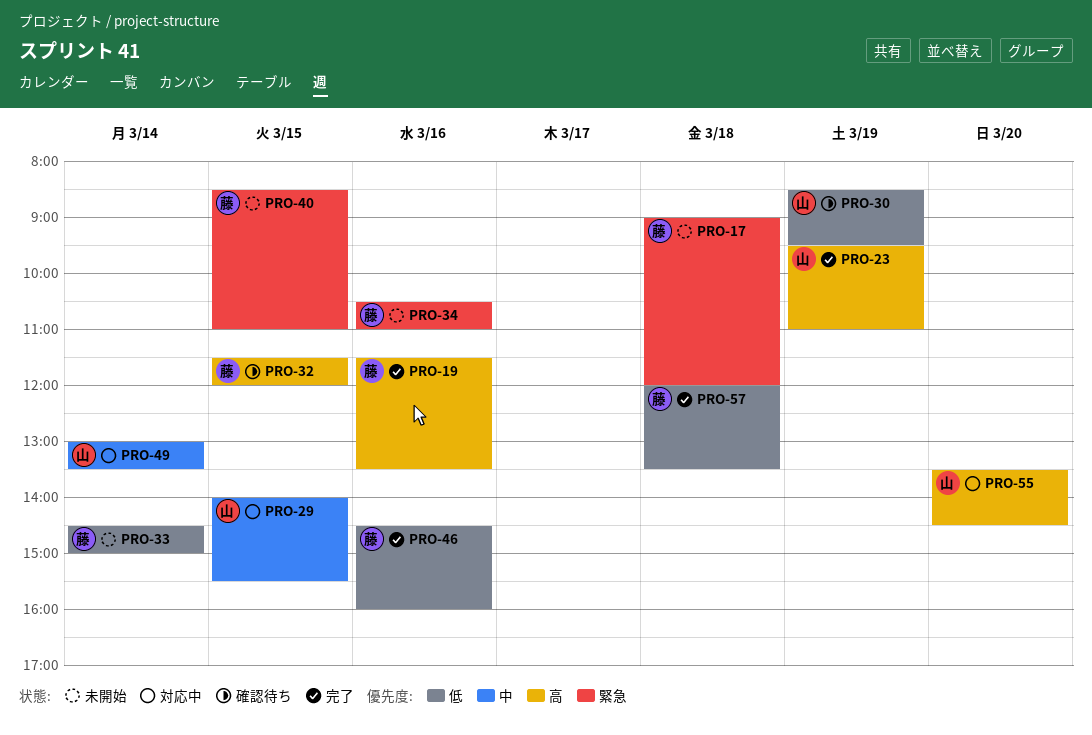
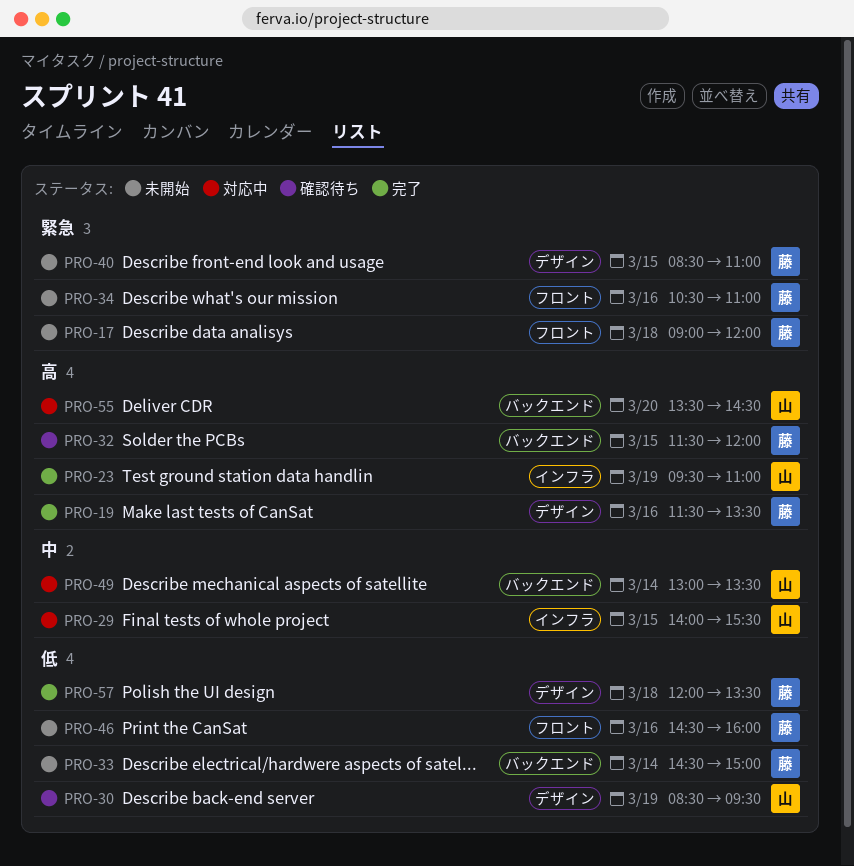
PRO-46, status: 完了 -> 未開始

